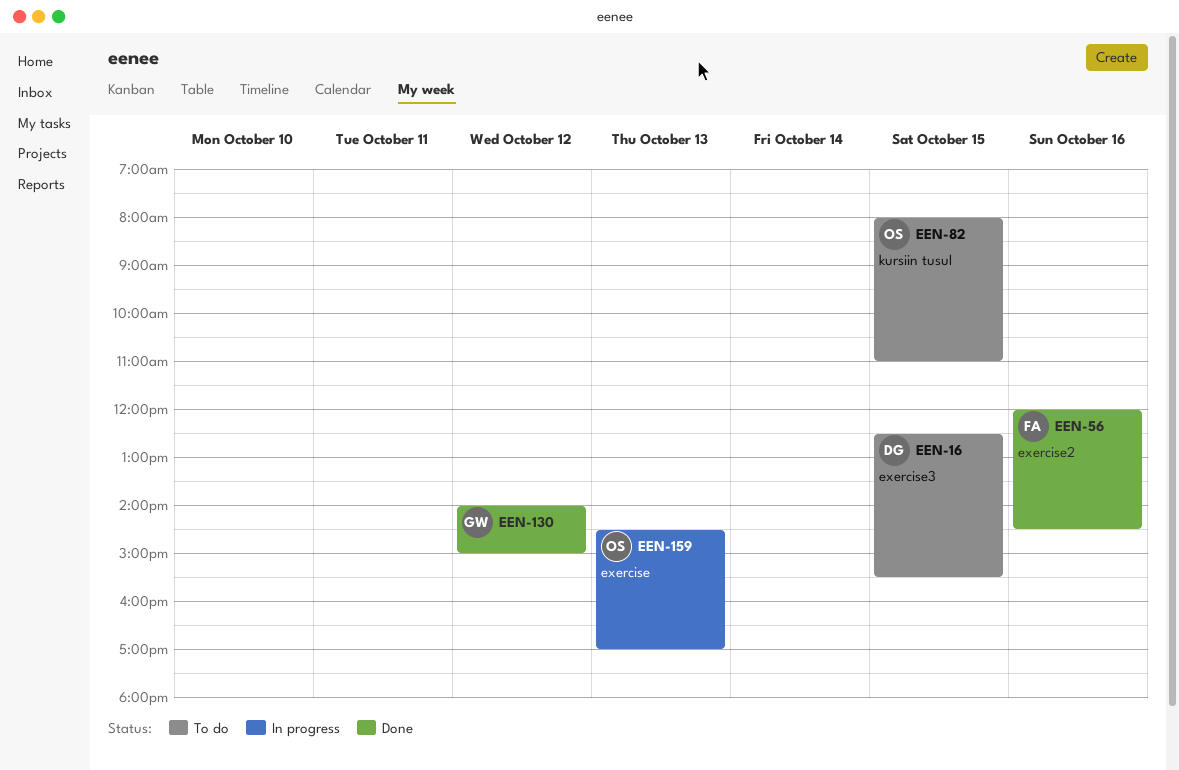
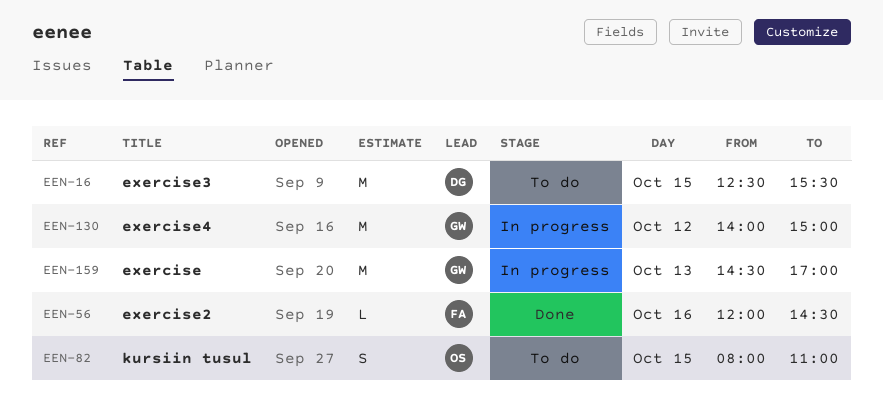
EEN-130, status: Done -> In progress
EEN-159, owner: OS -> GW

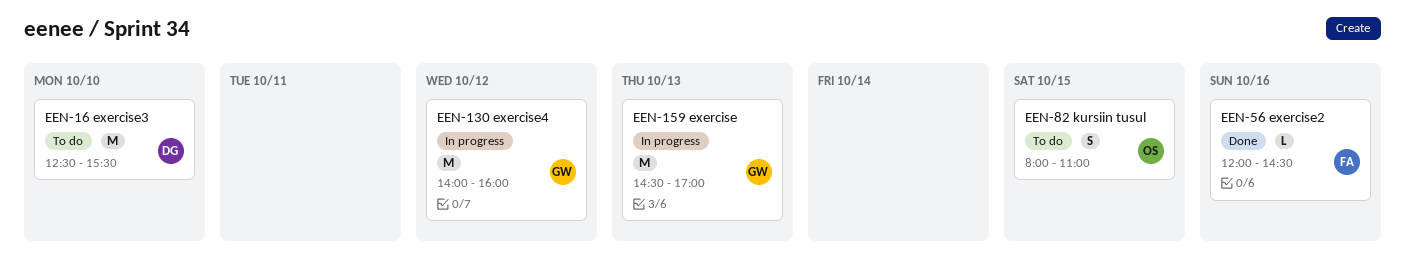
EEN-16, day: Oct 15 -> Oct 10
EEN-130, ends: 15:00 -> 16:00

